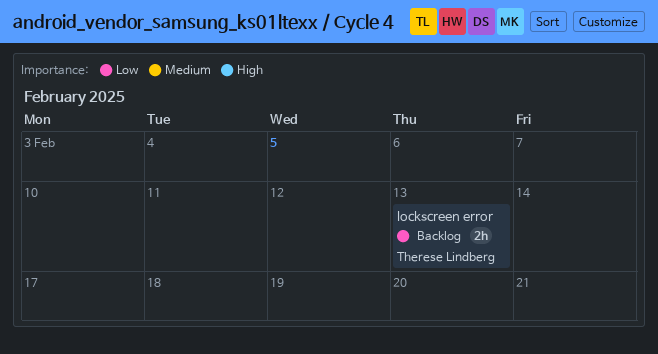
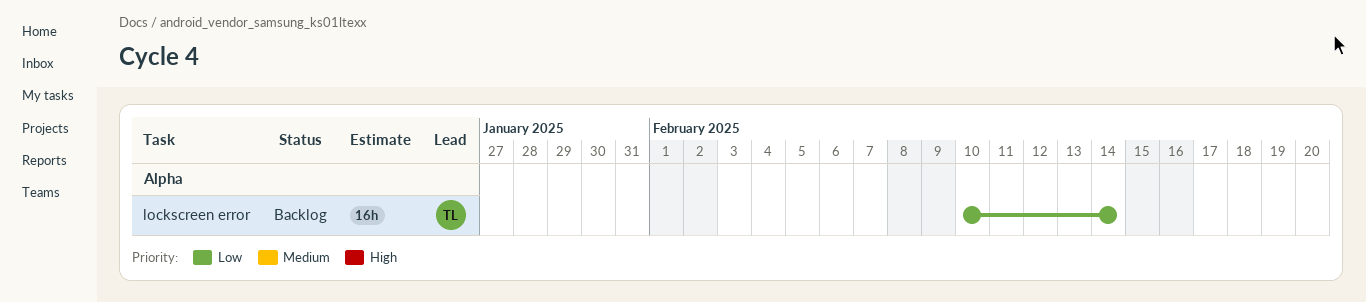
lockscreen error, estimate: 2h -> 16h
lockscreen error, due: Feb 13 -> Feb 14

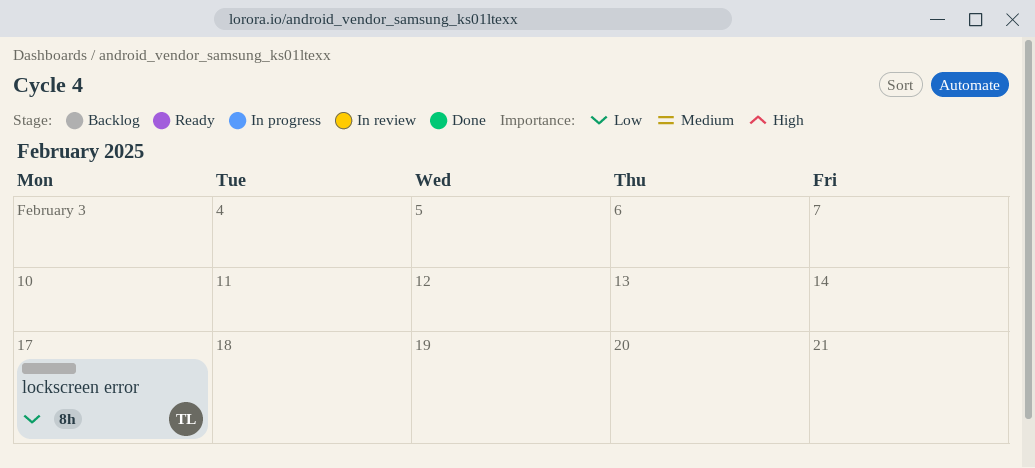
lockscreen error, estimate: 16h -> 8h
lockscreen error, due: Feb 14 -> Feb 17

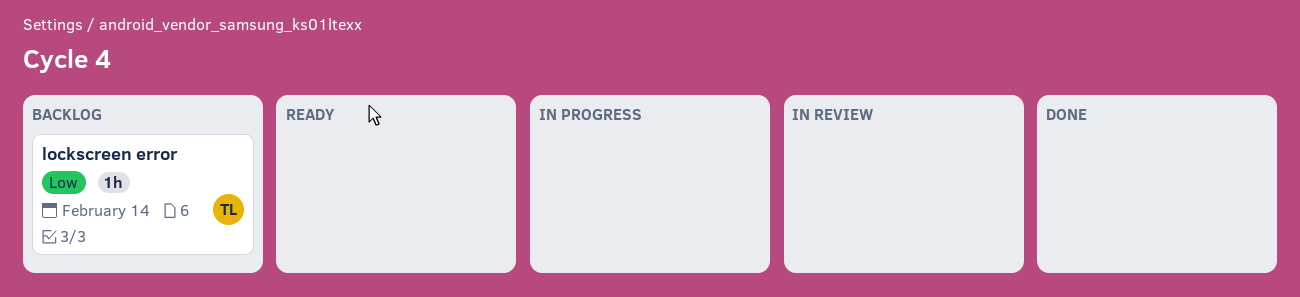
lockscreen error, estimate: 8h -> 1h
lockscreen error, due: Feb 17 -> Feb 14

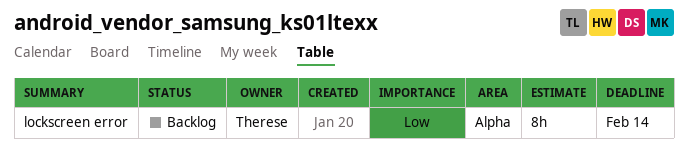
lockscreen error, estimate: 1h -> 8h

